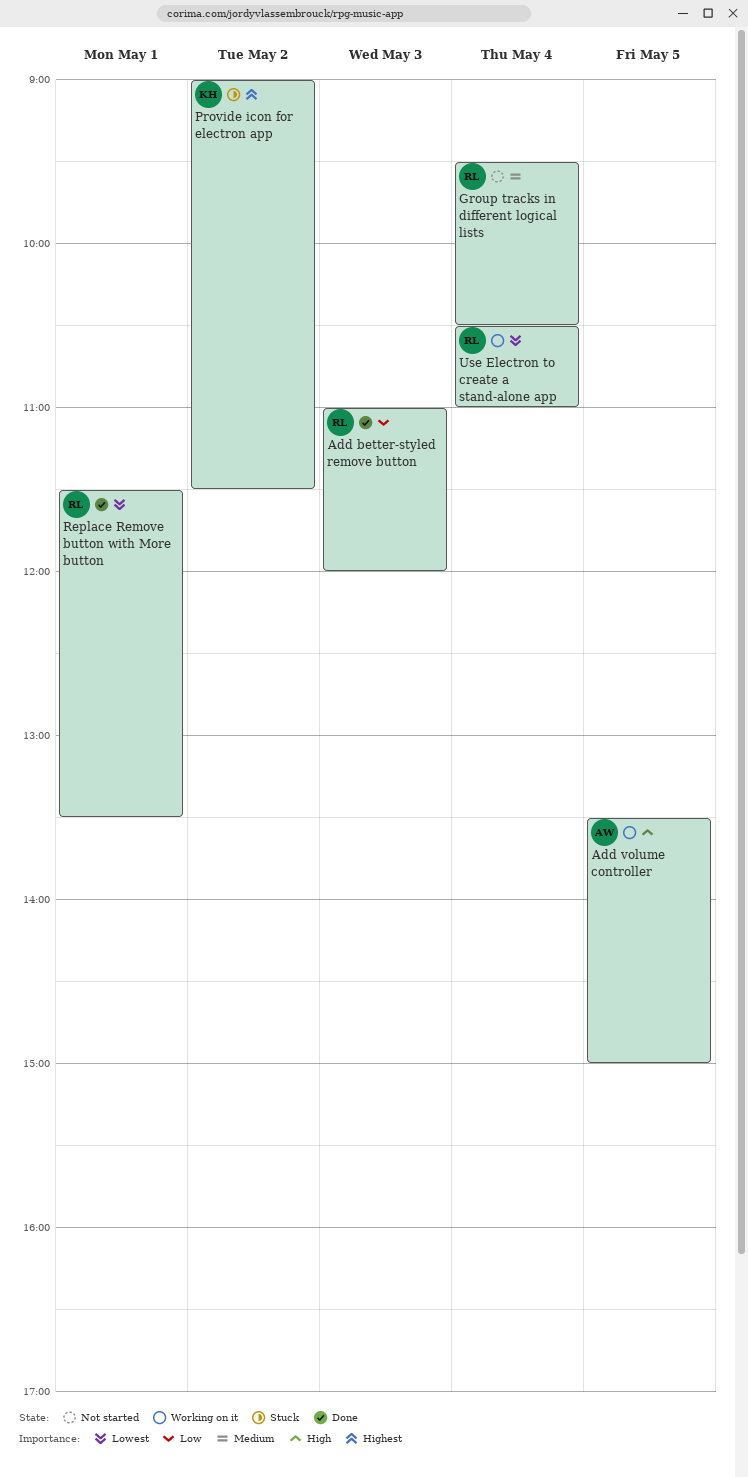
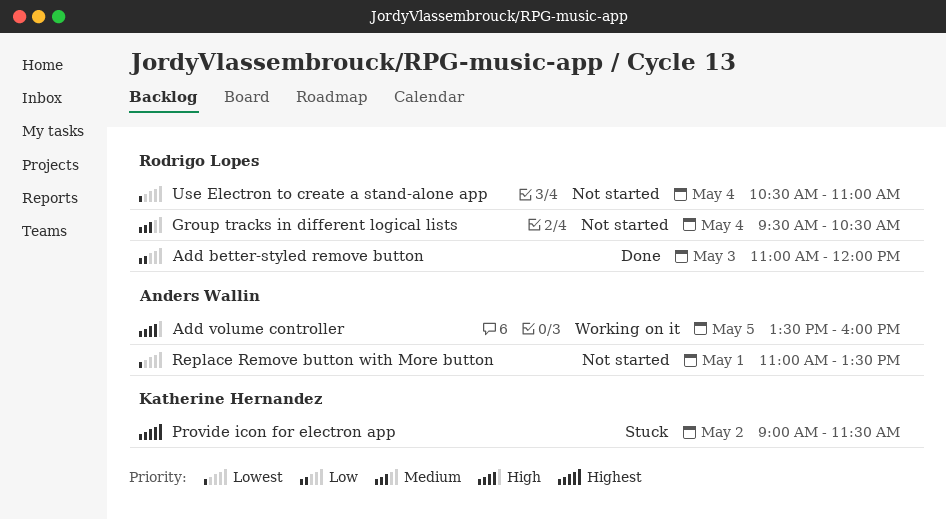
Add volume controller, ends: 15:00 -> 16:00
Replace Remove button with More button, status: Done -> Not started
Replace Remove button with More button, owner: Rodrigo Lopes -> Anders Wallin
Replace Remove button with More button, begins: 11:30 -> 11:00
Use Electron to create a stand-alone app, status: Working on it -> Not started

